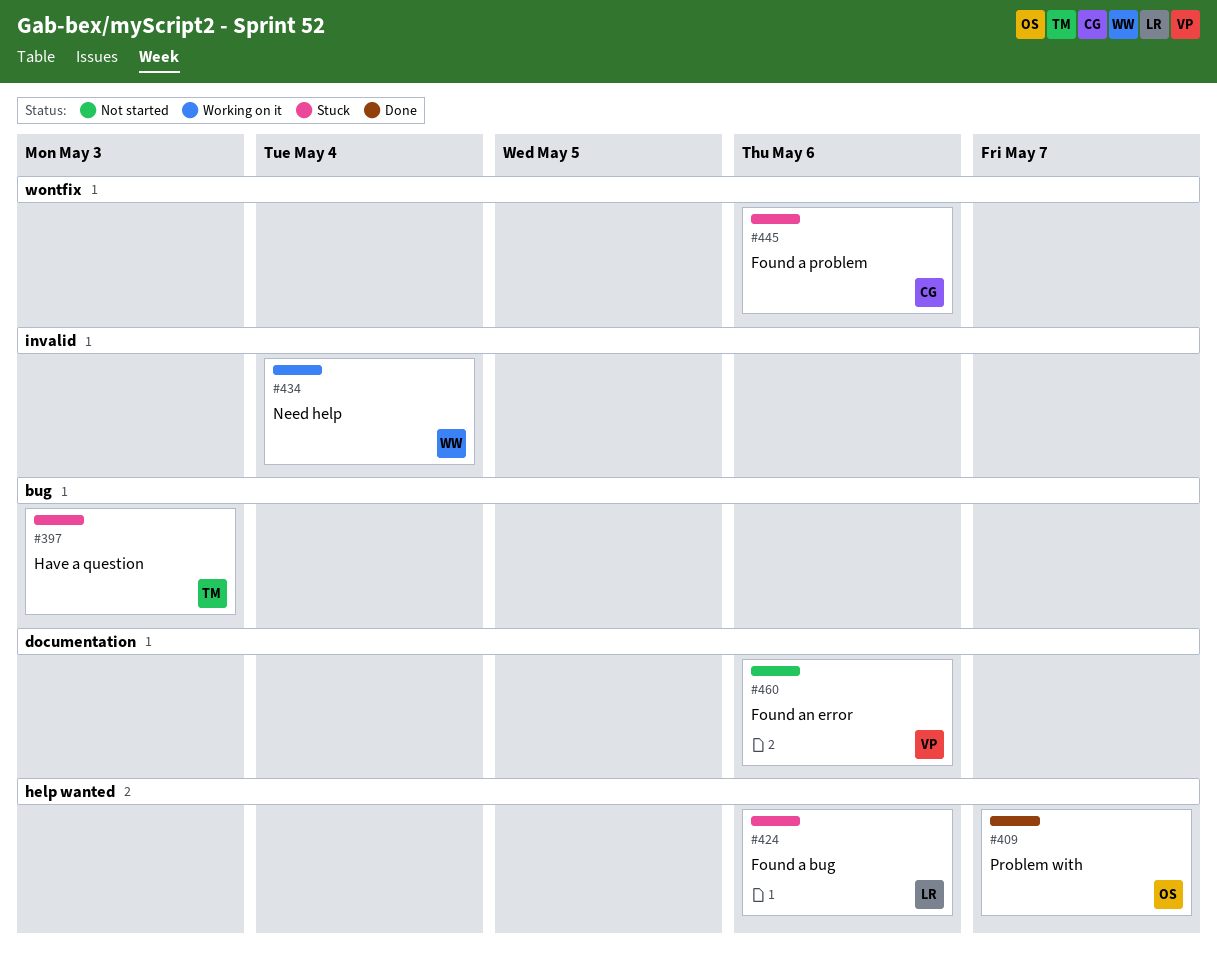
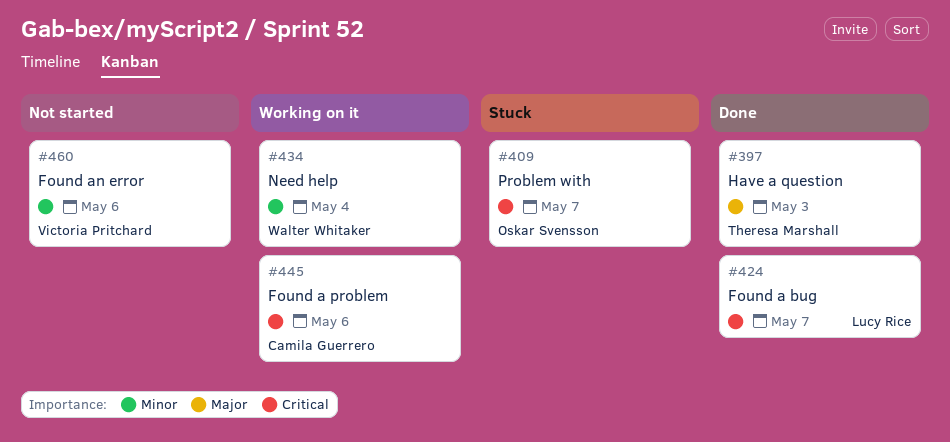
#397, status: Stuck -> Done
#409, status: Done -> Stuck
#424, status: Stuck -> Done
#424, due: May 6 -> May 7
#445, status: Stuck -> Working on it

